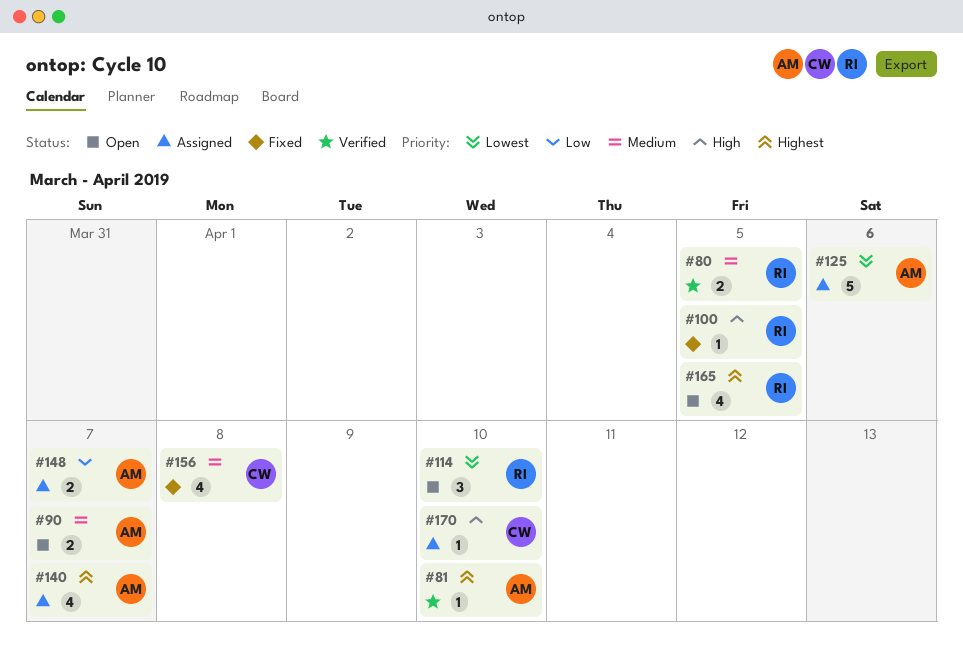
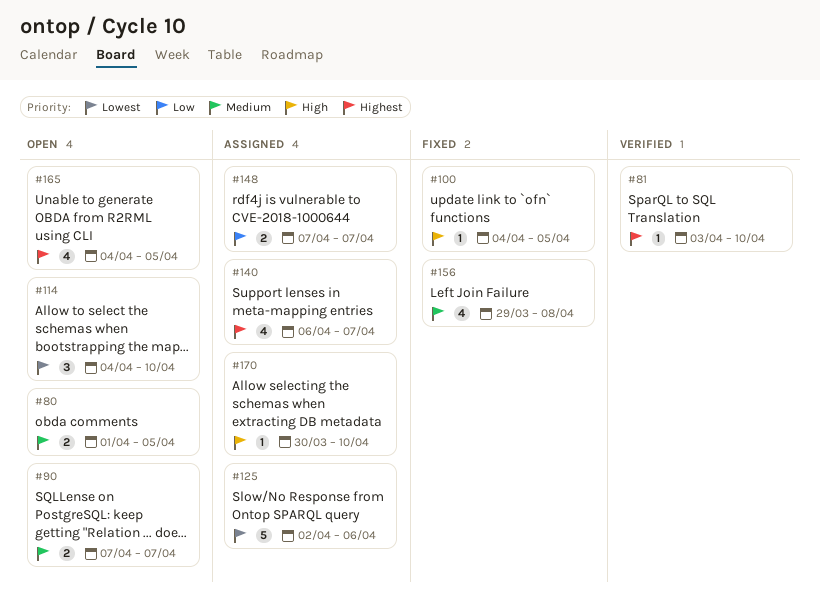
#80, status: Verified -> Open

